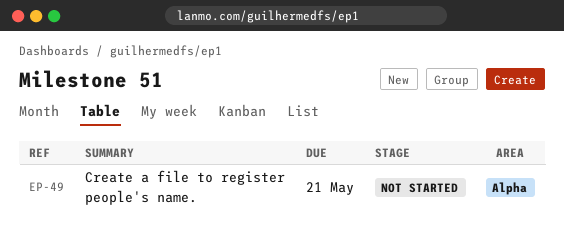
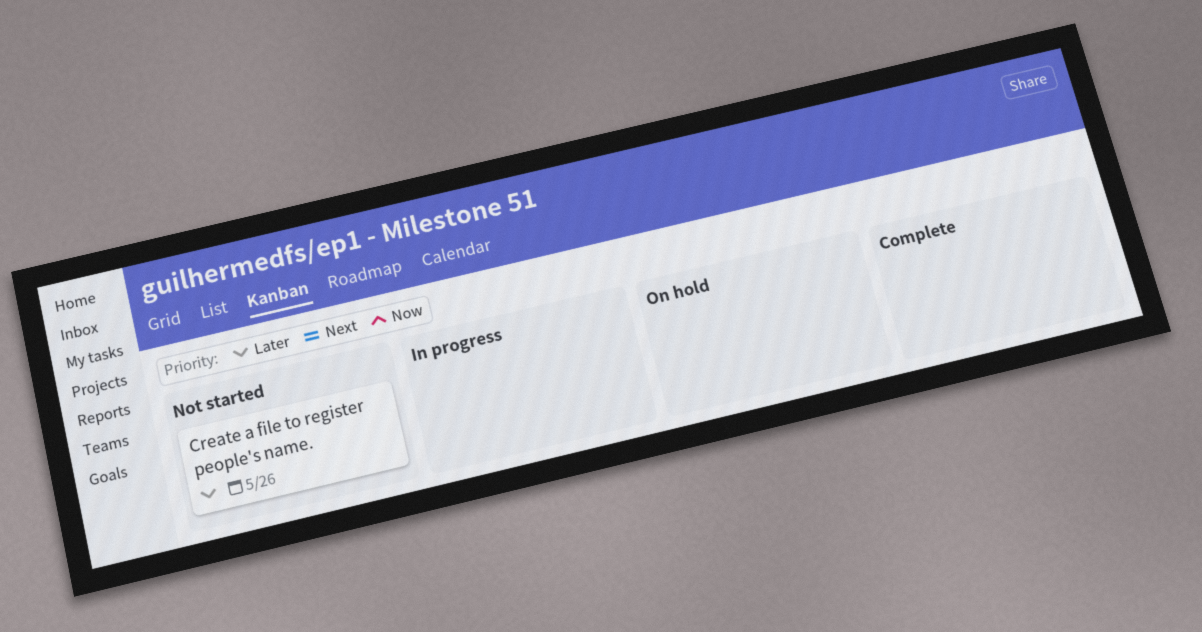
Create a file to register people's name., due: May 21 -> May 26

